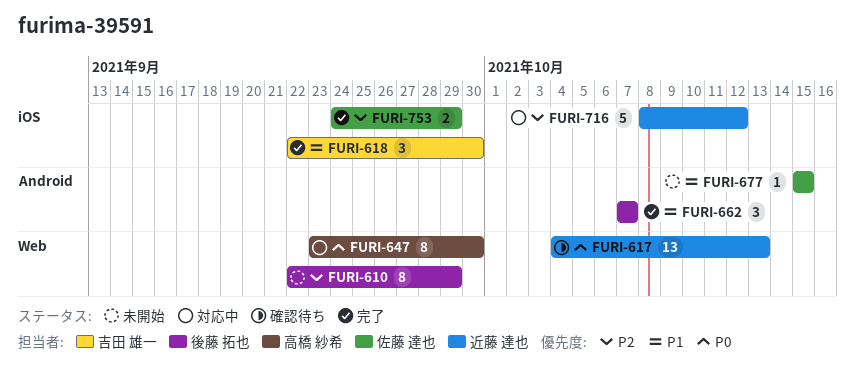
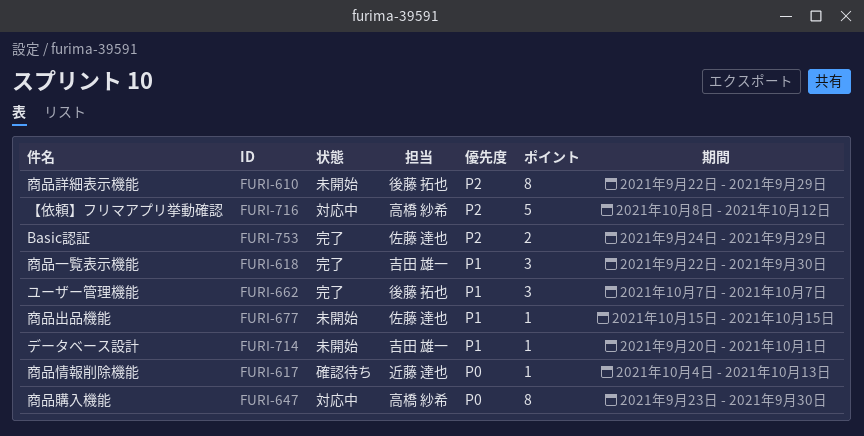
FURI-617, estimate: 13 -> 1
FURI-714: none -> present
FURI-716, owner: 近藤 達也 -> 高橋 紗希

